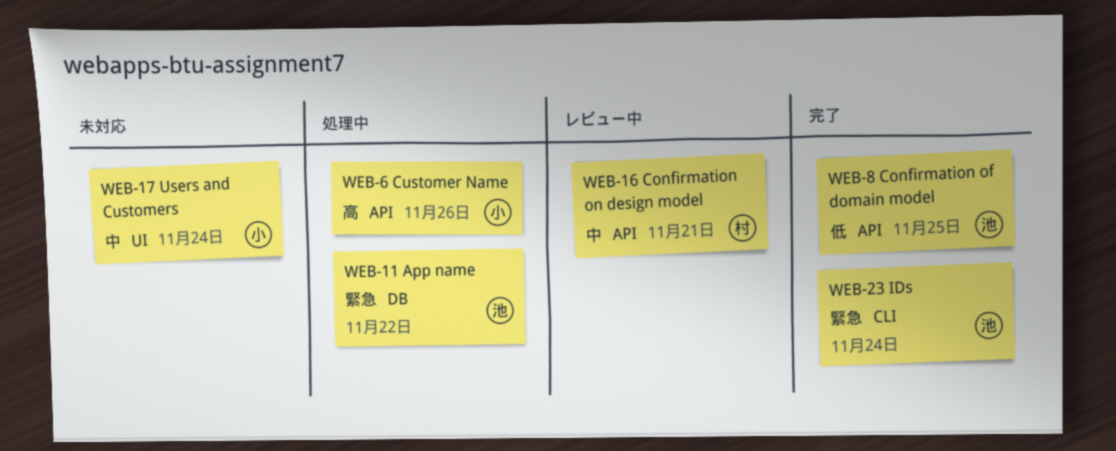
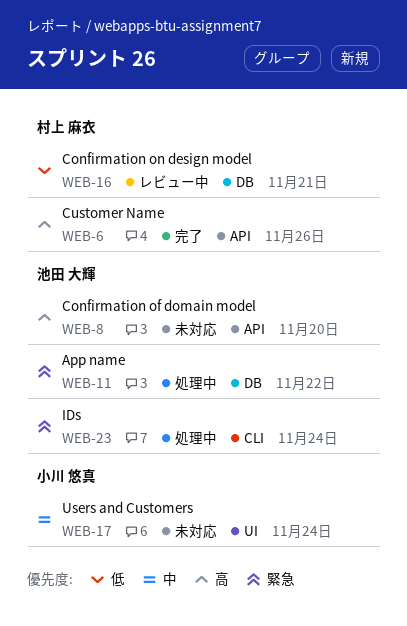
WEB-6, status: 処理中 -> 完了
WEB-6, owner: 小川 悠真 -> 村上 麻衣
WEB-8, status: 完了 -> 未対応
WEB-8, priority: 低 -> 高
WEB-8, due: Nov 25 -> Nov 20
WEB-16, priority: 中 -> 低
WEB-16, label: API -> DB
WEB-23, status: 完了 -> 処理中

